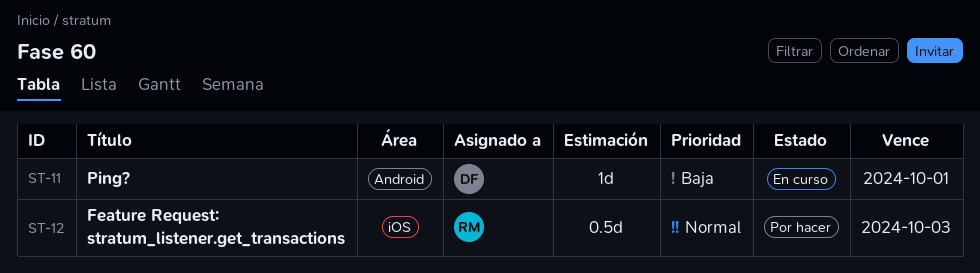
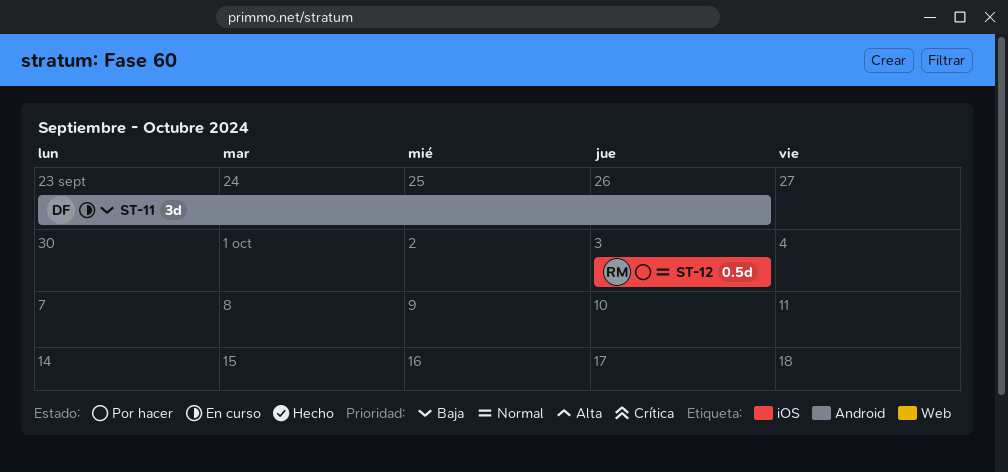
ST-11, estimate: 1d -> 3d
ST-11, due: Oct 1 -> Sep 26

